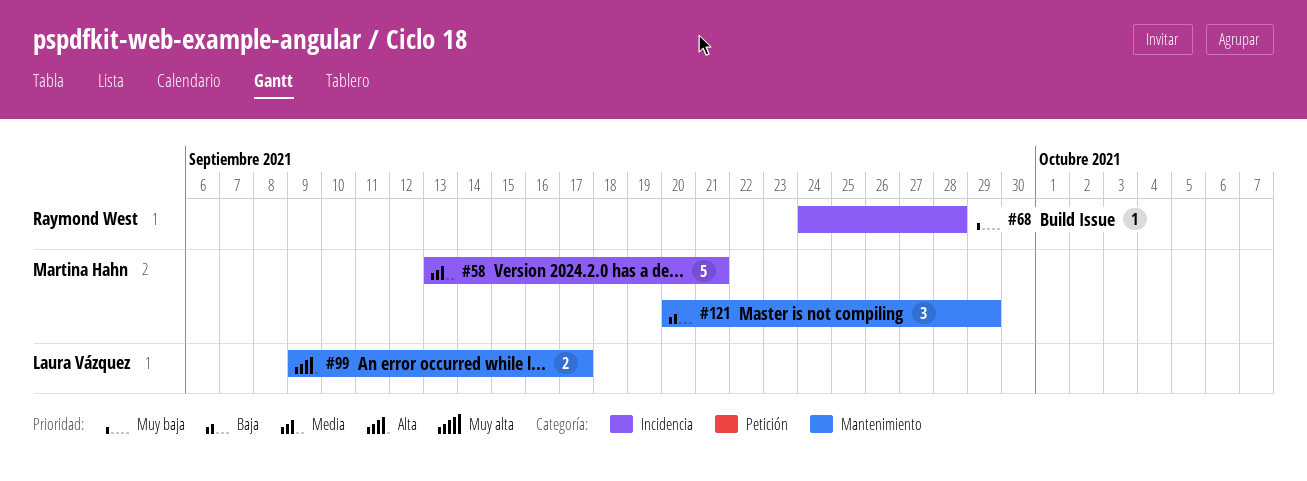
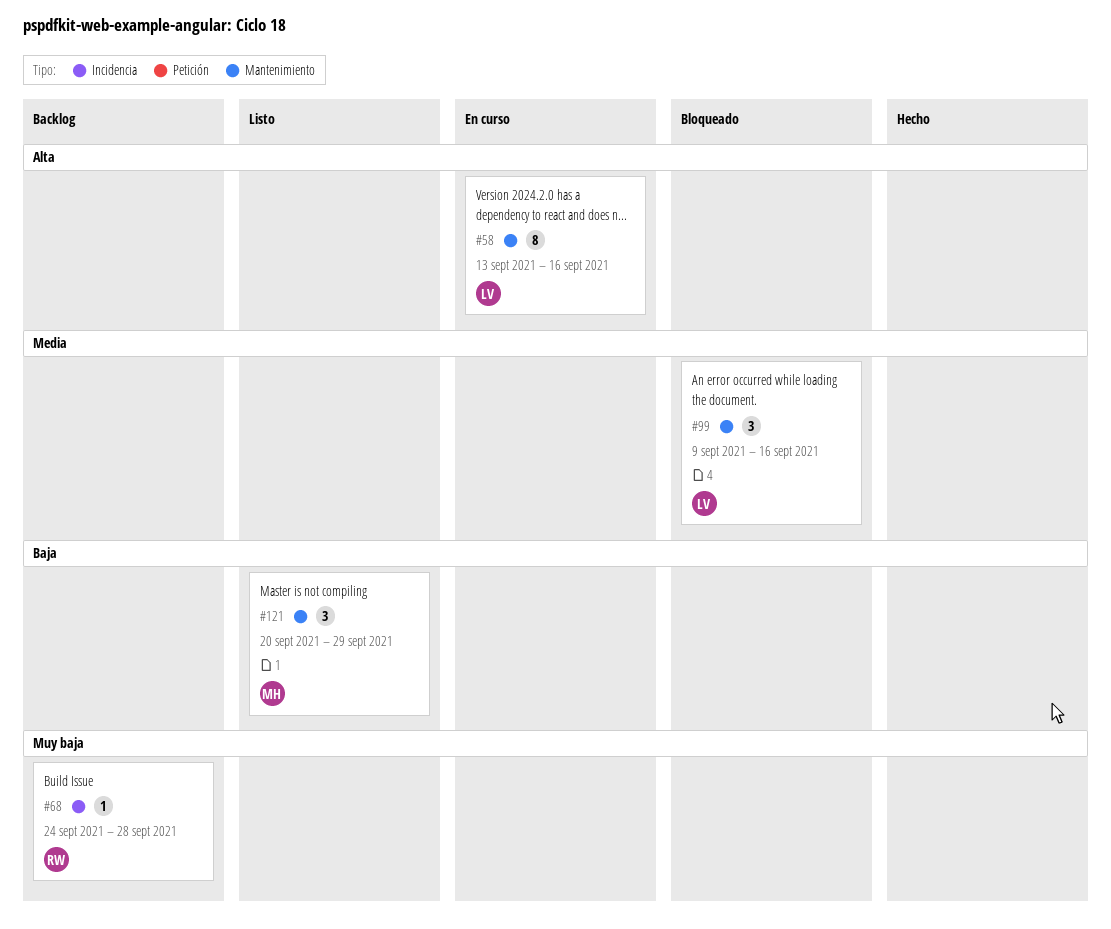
#58, owner: Martina Hahn -> Laura Vázquez
#58, priority: Media -> Alta
#58, label: Incidencia -> Mantenimiento
#58, estimate: 5 -> 8
#58, due: Sep 21 -> Sep 16
#99, priority: Alta -> Media
#99, estimate: 2 -> 3
#99, due: Sep 17 -> Sep 16

